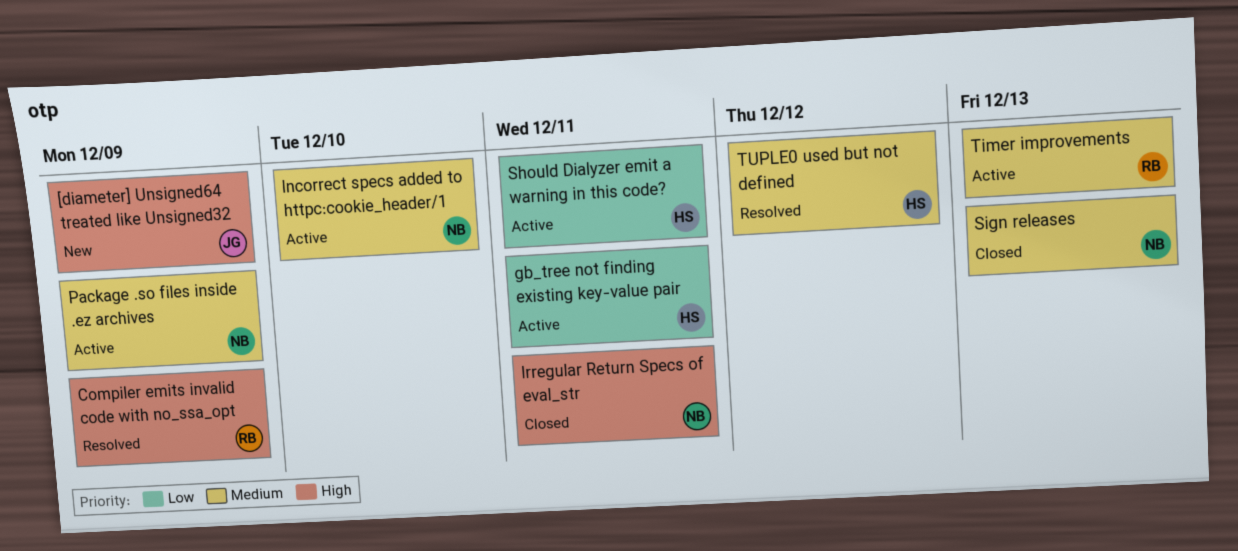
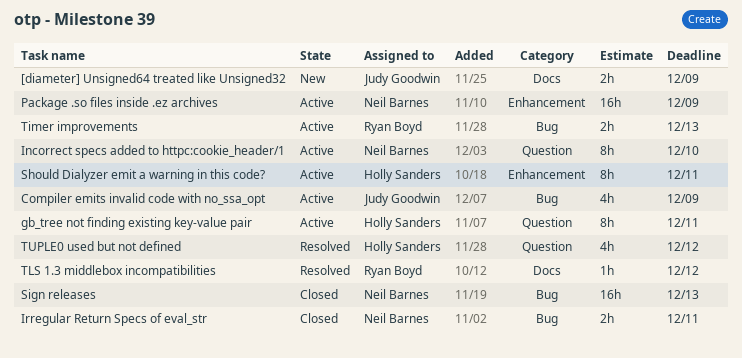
Compiler emits invalid code with no_ssa_opt, status: Resolved -> Active
Compiler emits invalid code with no_ssa_opt, owner: Ryan Boyd -> Judy Goodwin
TLS 1.3 middlebox incompatibilities: none -> present

